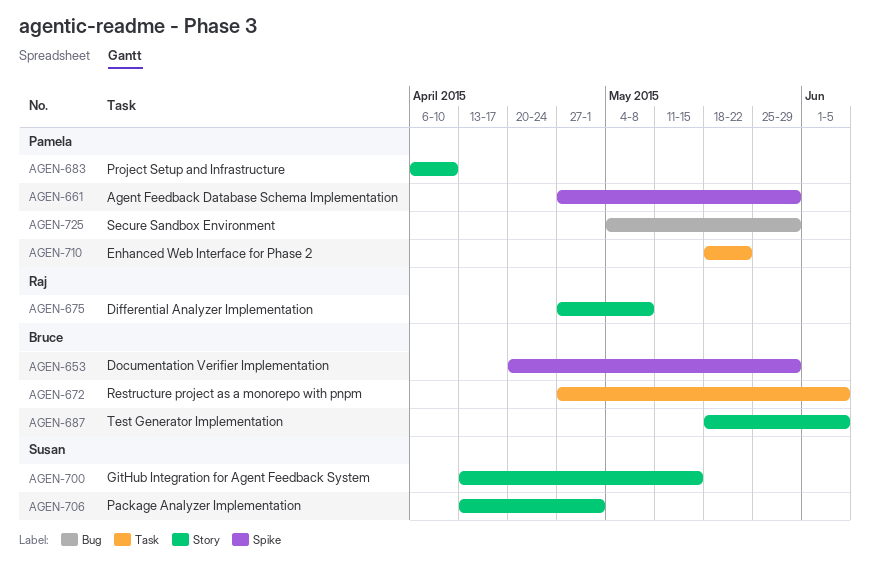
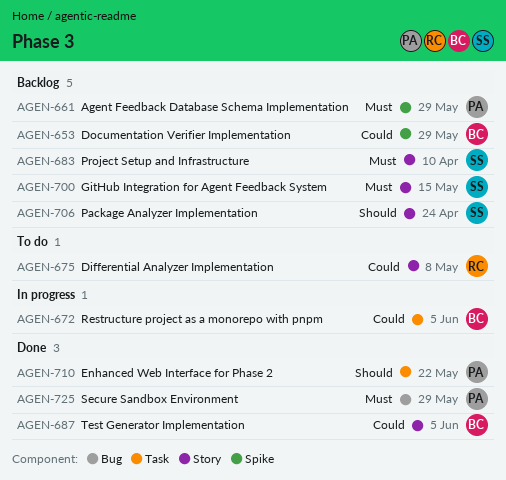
AGEN-683, owner: Pamela -> Susan
AGEN-706, due: May 1 -> Apr 24

